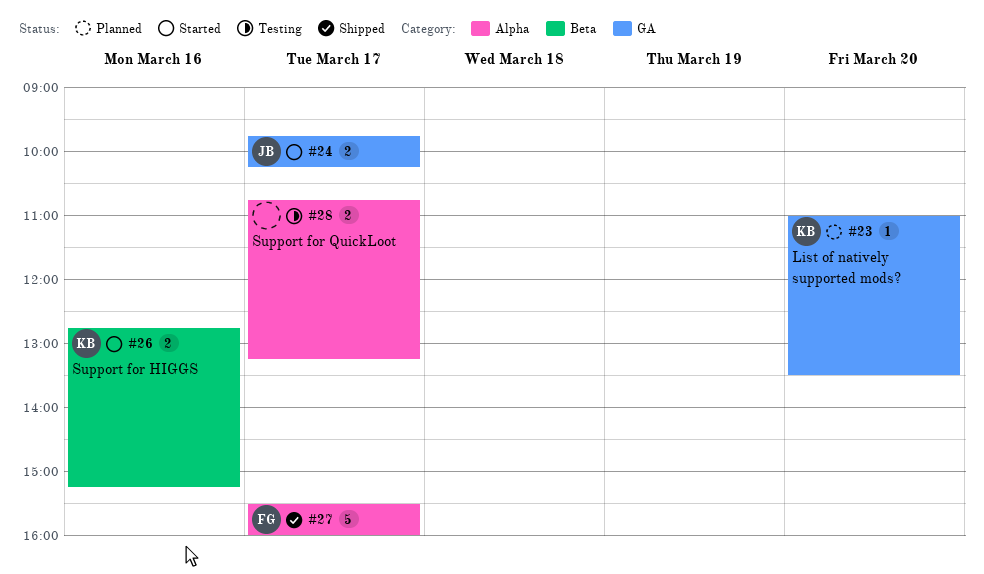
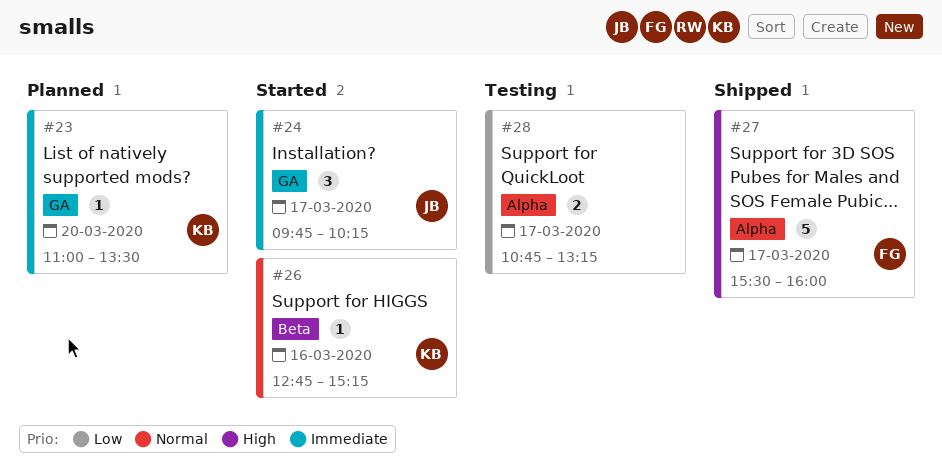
#24, estimate: 2 -> 3
#26, estimate: 2 -> 1

